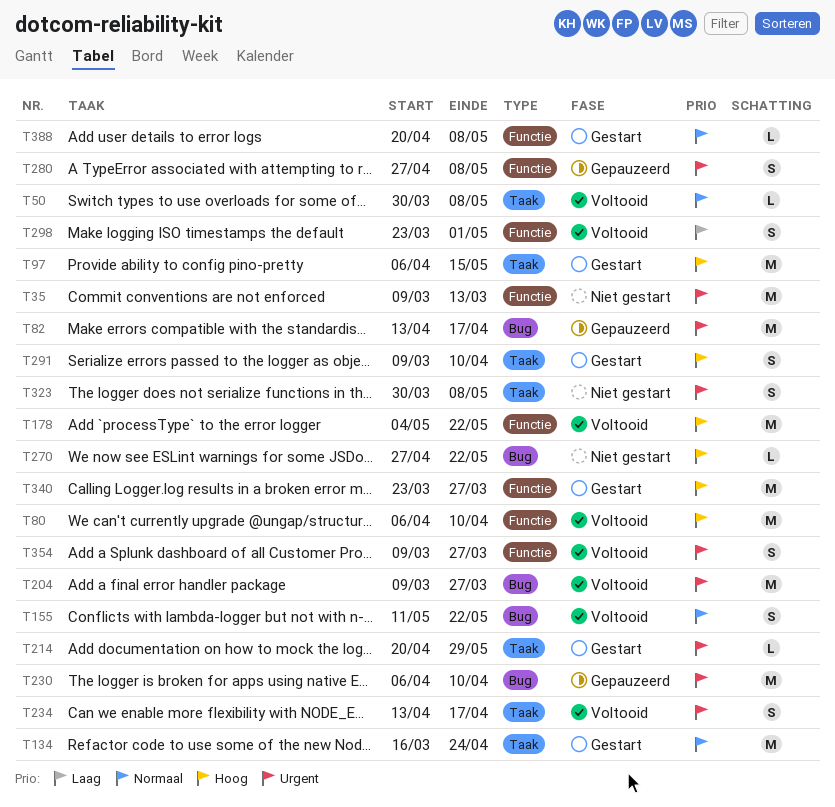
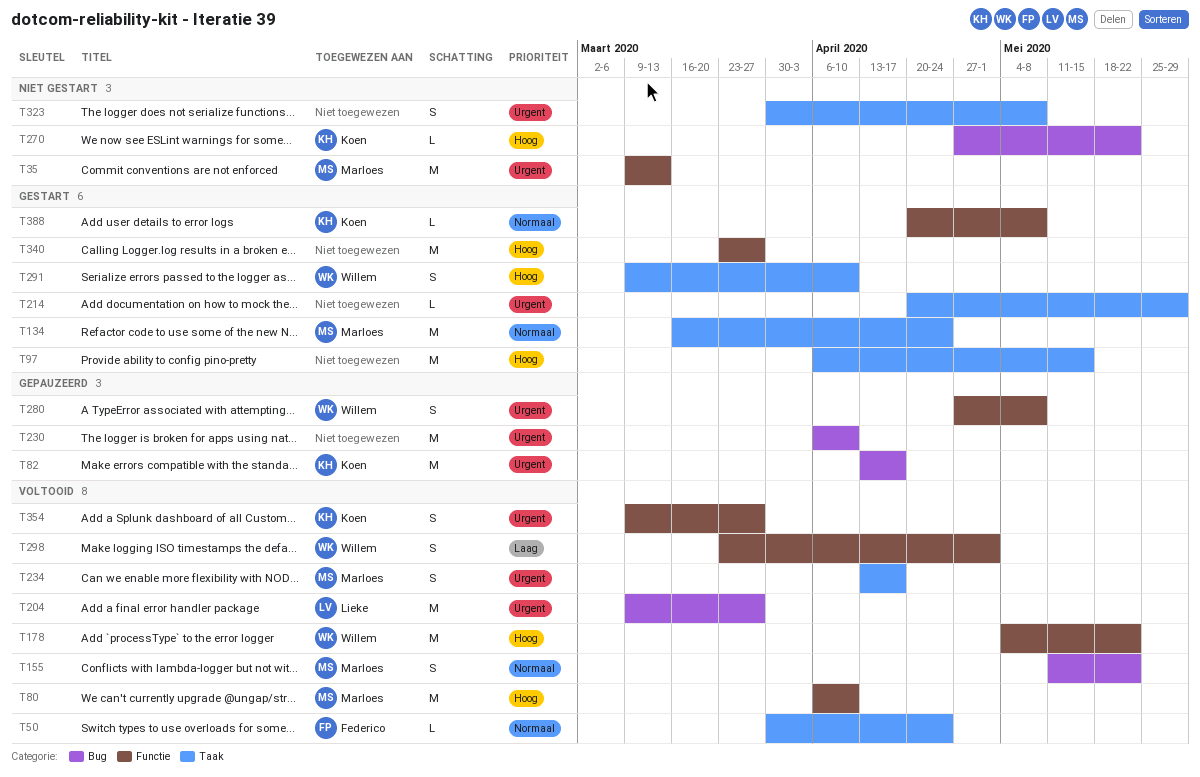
T50, due: May 8 -> Apr 24

